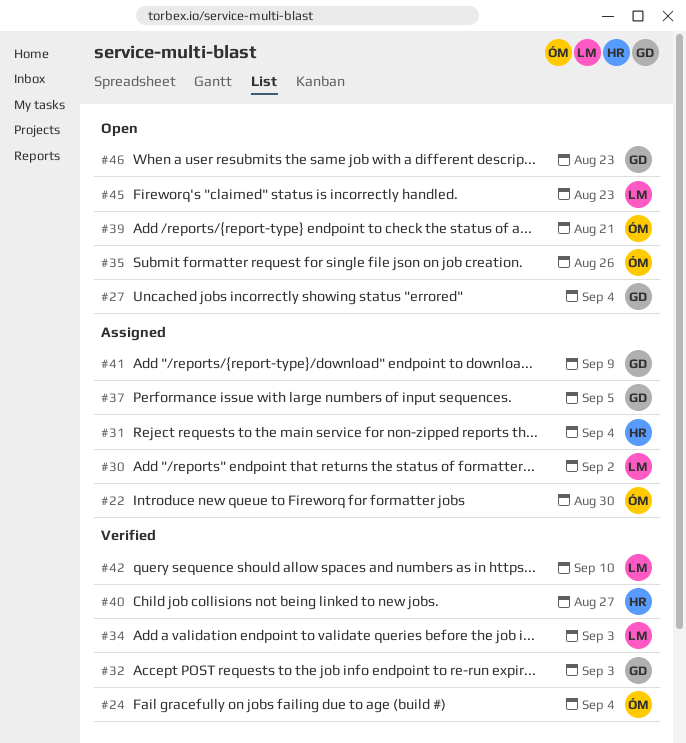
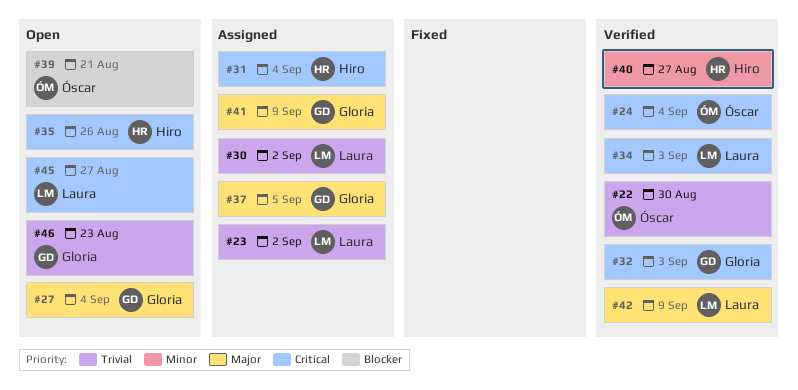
#22, status: Assigned -> Verified
#23: none -> present
#35, owner: Óscar -> Hiro
#42, due: Sep 10 -> Sep 9
#45, due: Aug 23 -> Aug 27

